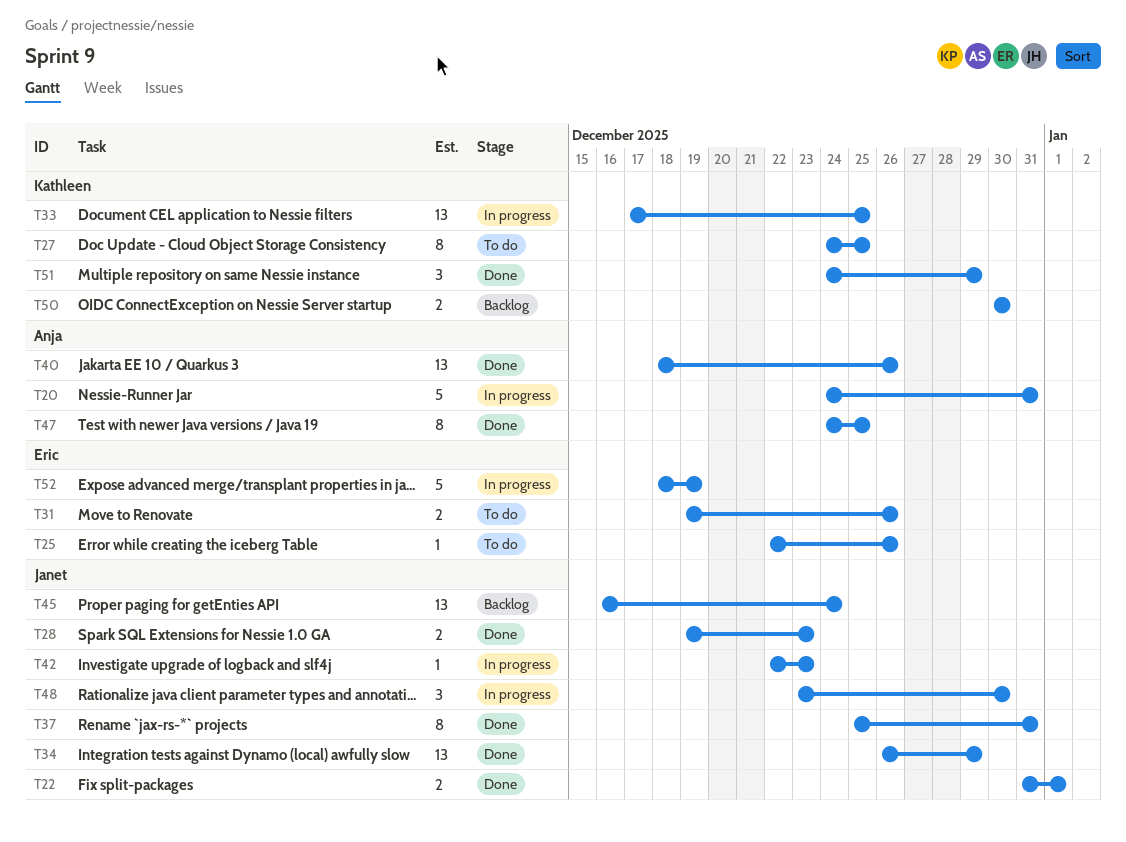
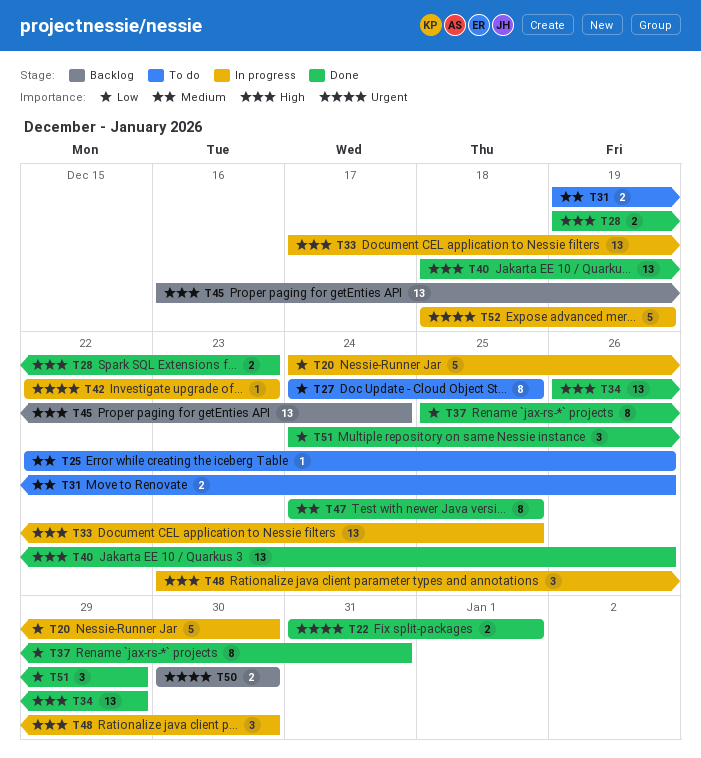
T20, due: Dec 31 -> Dec 30

